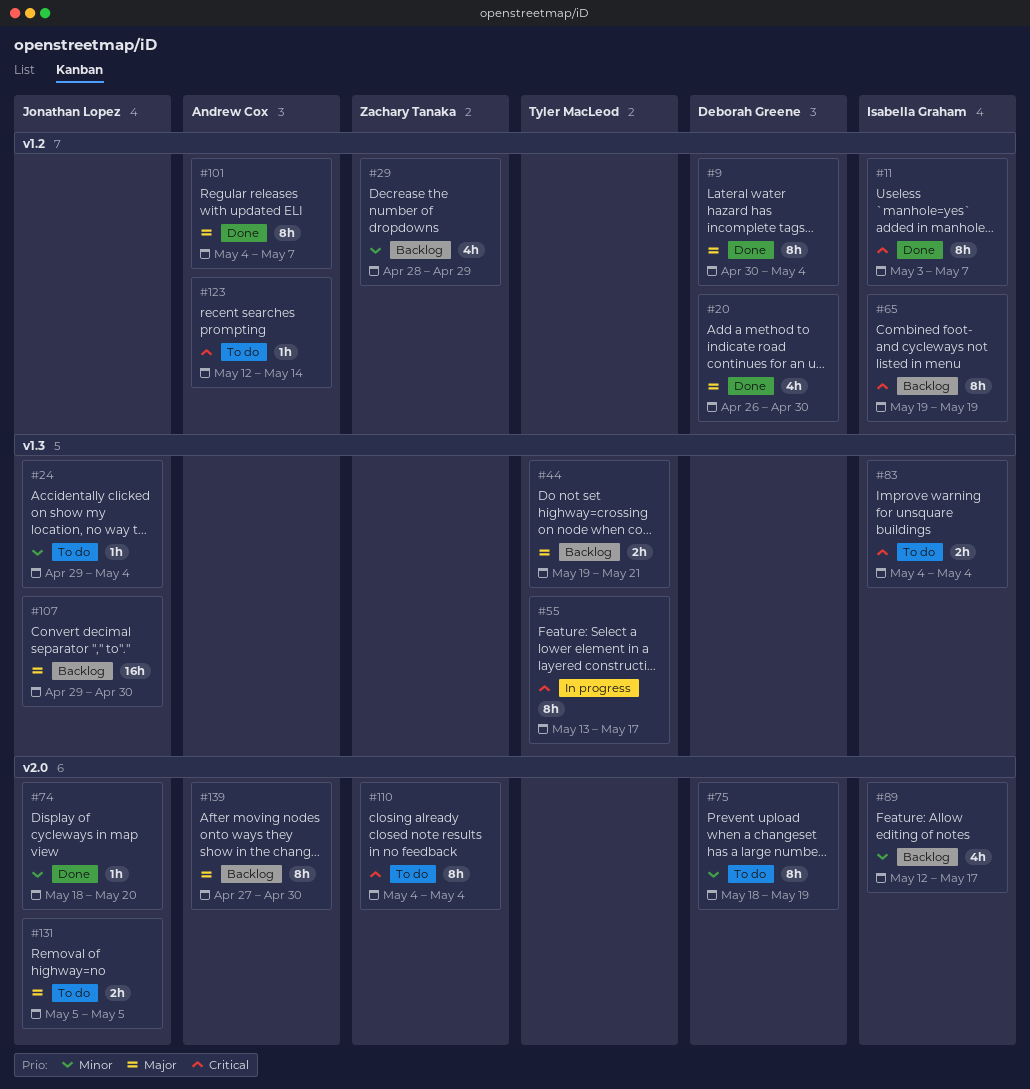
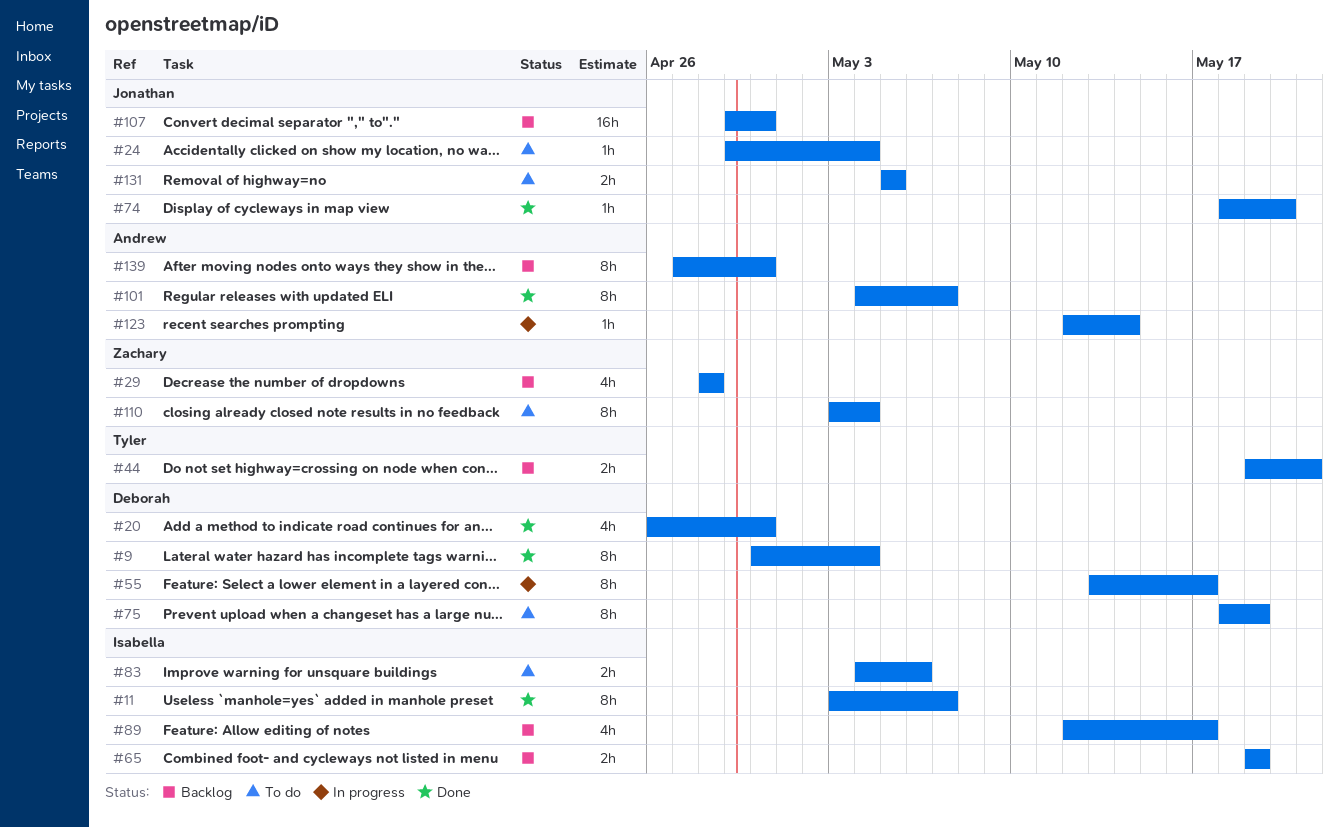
#29, due: Apr 29 -> Apr 28
#55, owner: Tyler MacLeod -> Deborah Greene
#65, estimate: 8h -> 2h
#83, due: May 4 -> May 6
#110, start: May 4 -> May 3
#123, status: To do -> In progress

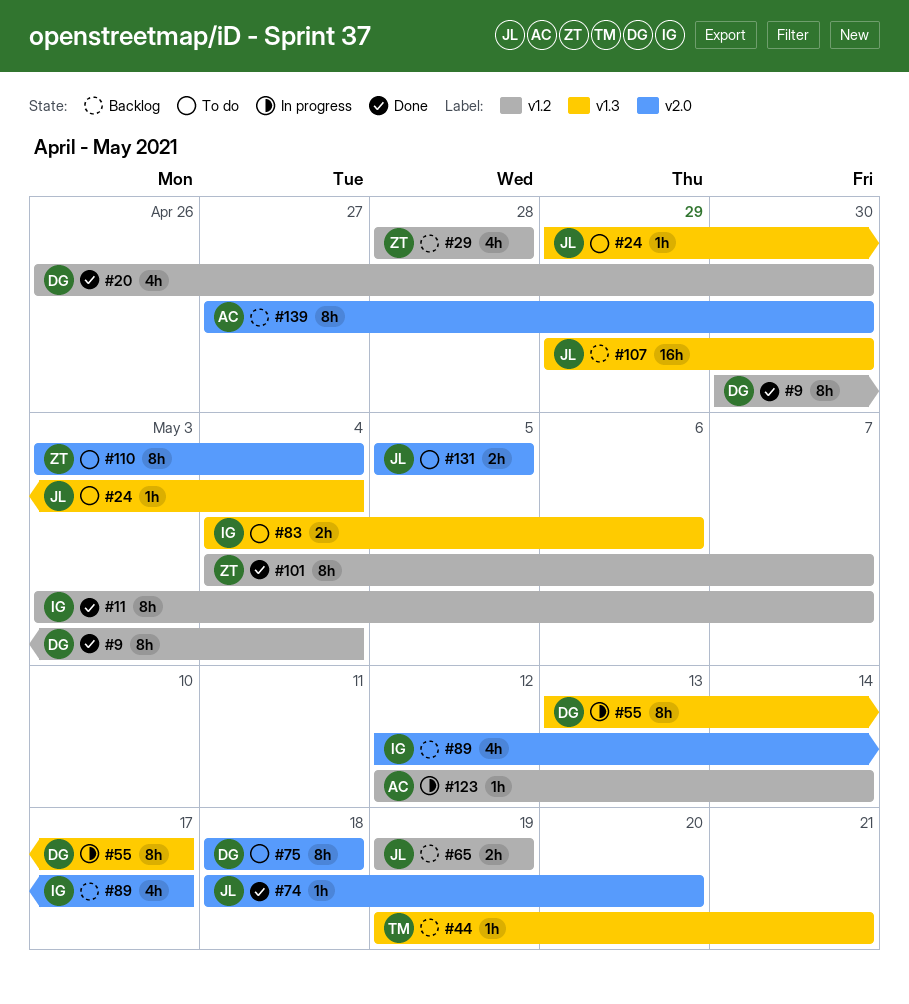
#44, estimate: 2h -> 1h
#65, owner: Isabella -> Jonathan
#75, due: May 19 -> May 18
#101, owner: Andrew -> Zachary

